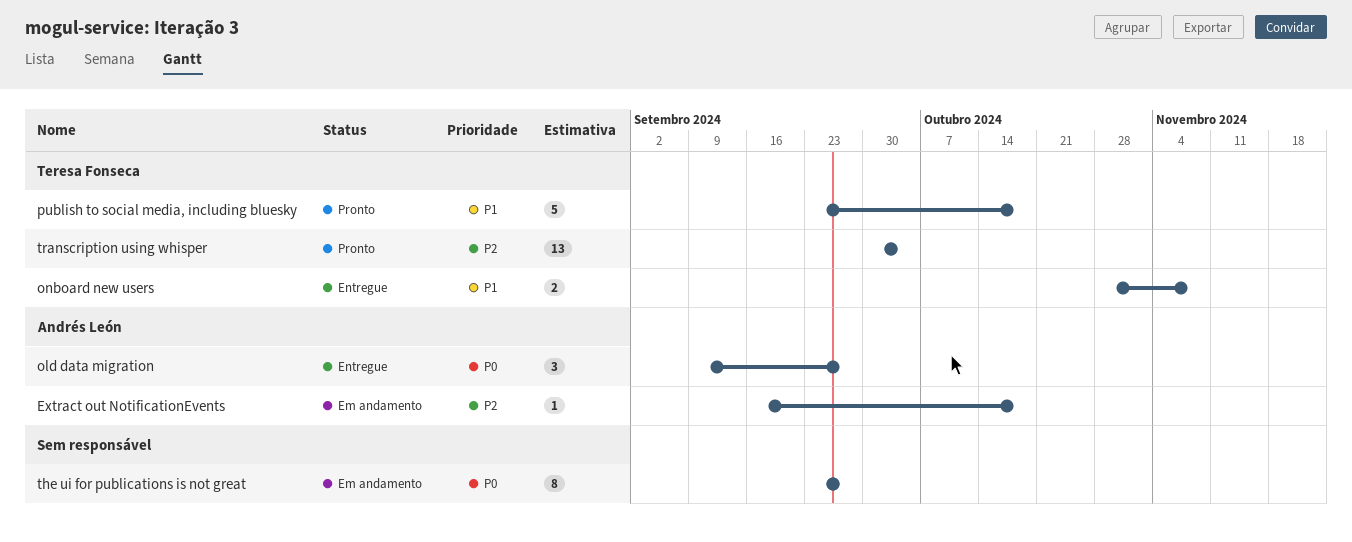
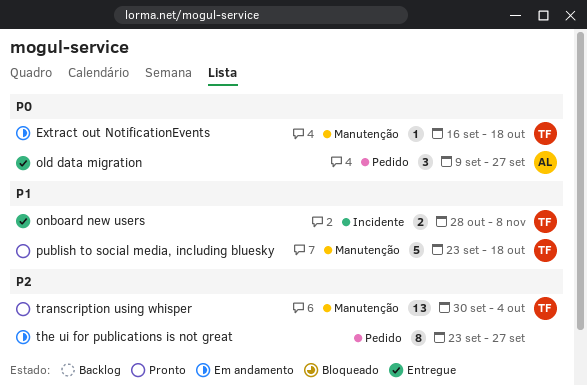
Extract out NotificationEvents, owner: Andrés León -> Teresa Fonseca
Extract out NotificationEvents, priority: P2 -> P0
the ui for publications is not great, priority: P0 -> P2

